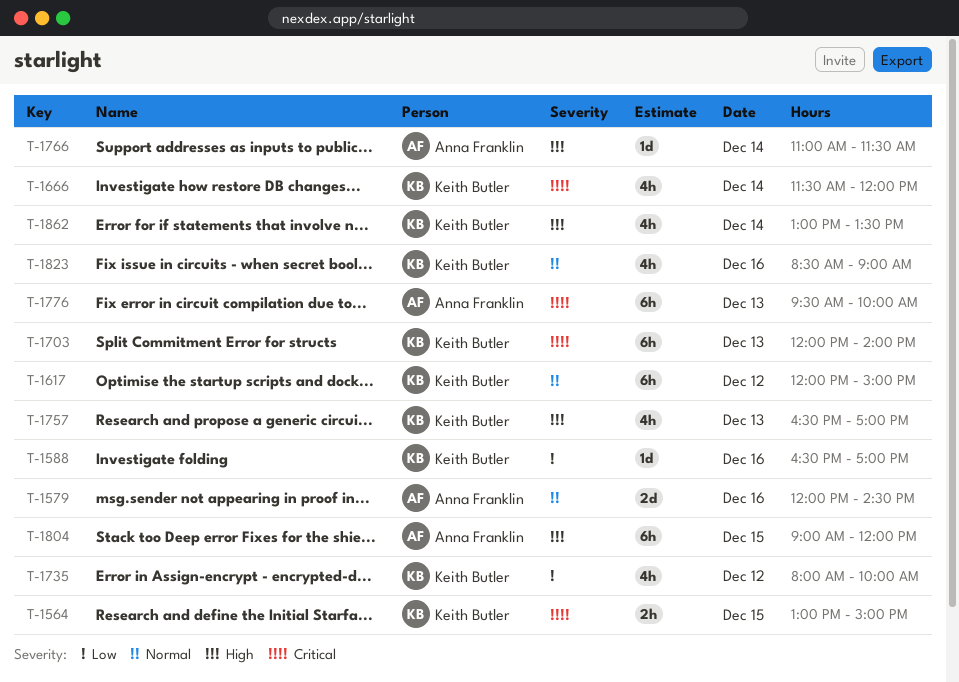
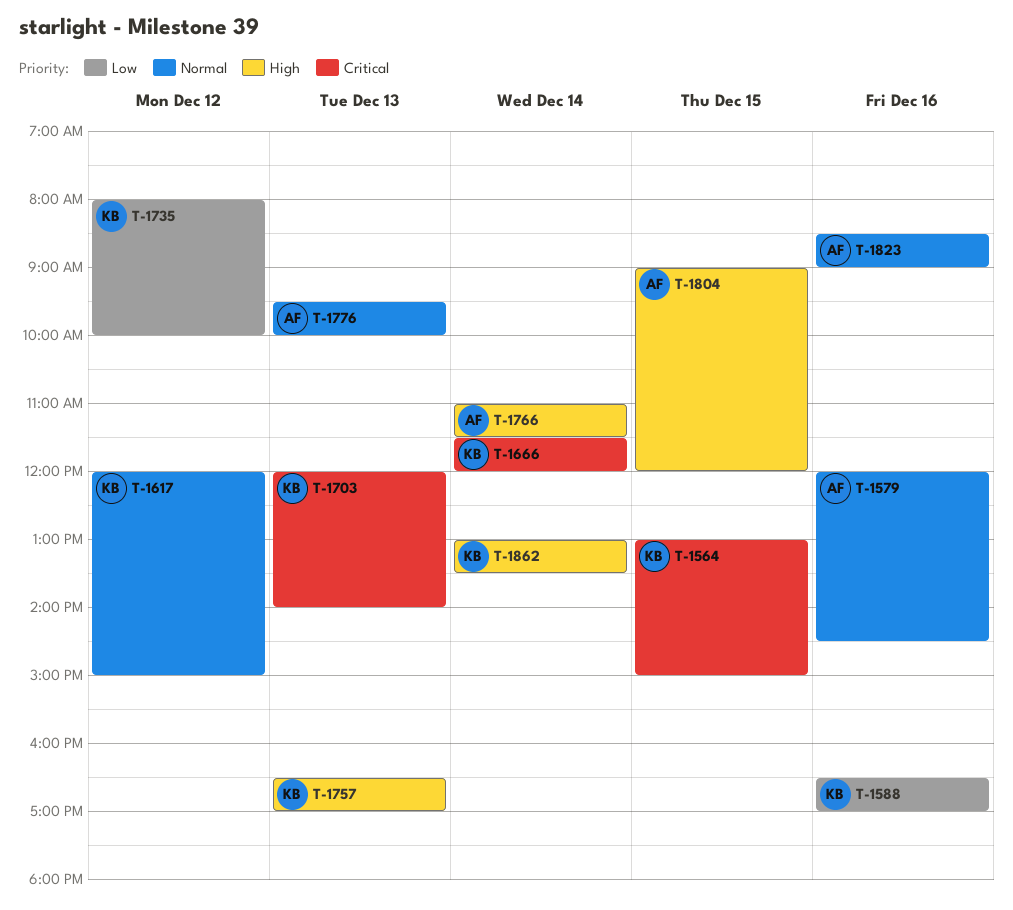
T-1776, priority: Critical -> Normal
T-1823, owner: Keith Butler -> Anna Franklin

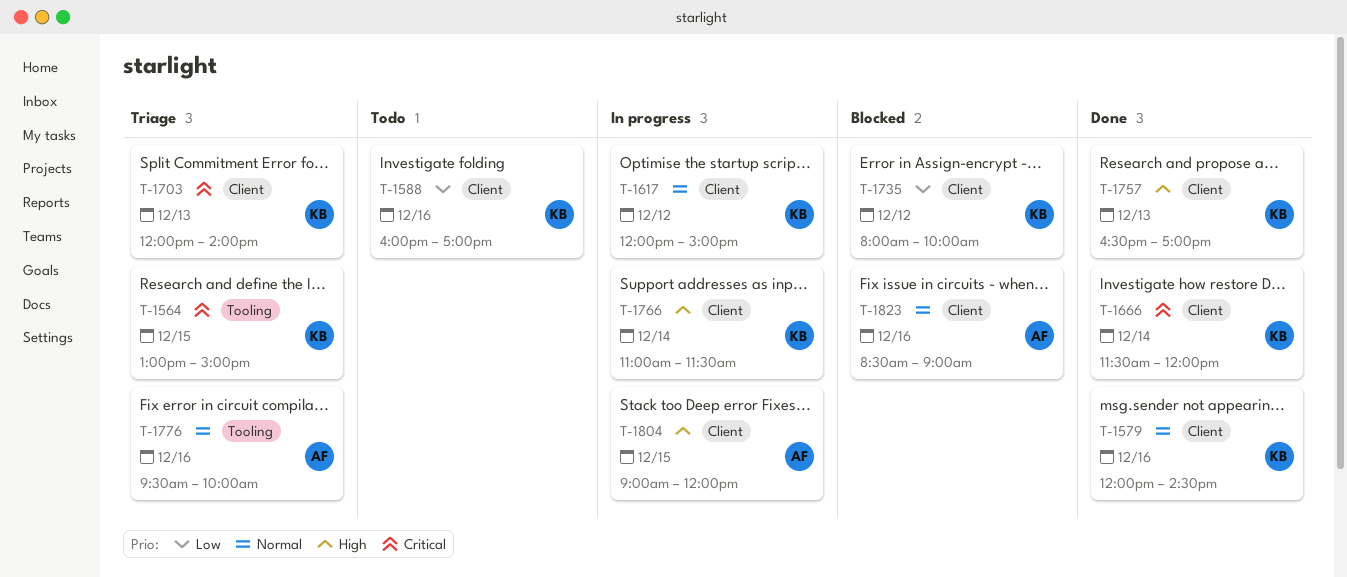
T-1579, owner: AF -> KB
T-1588, begins: 16:30 -> 16:00
T-1766, owner: AF -> KB
T-1776, day: Dec 13 -> Dec 16
T-1862: present -> none

